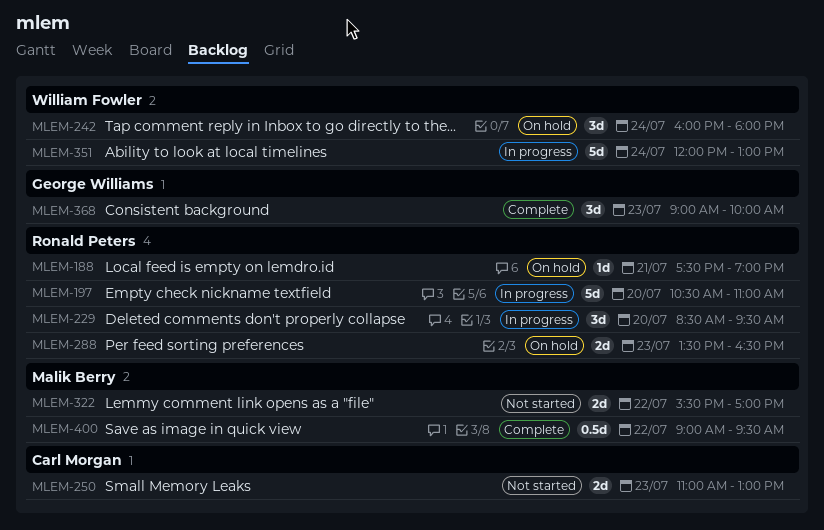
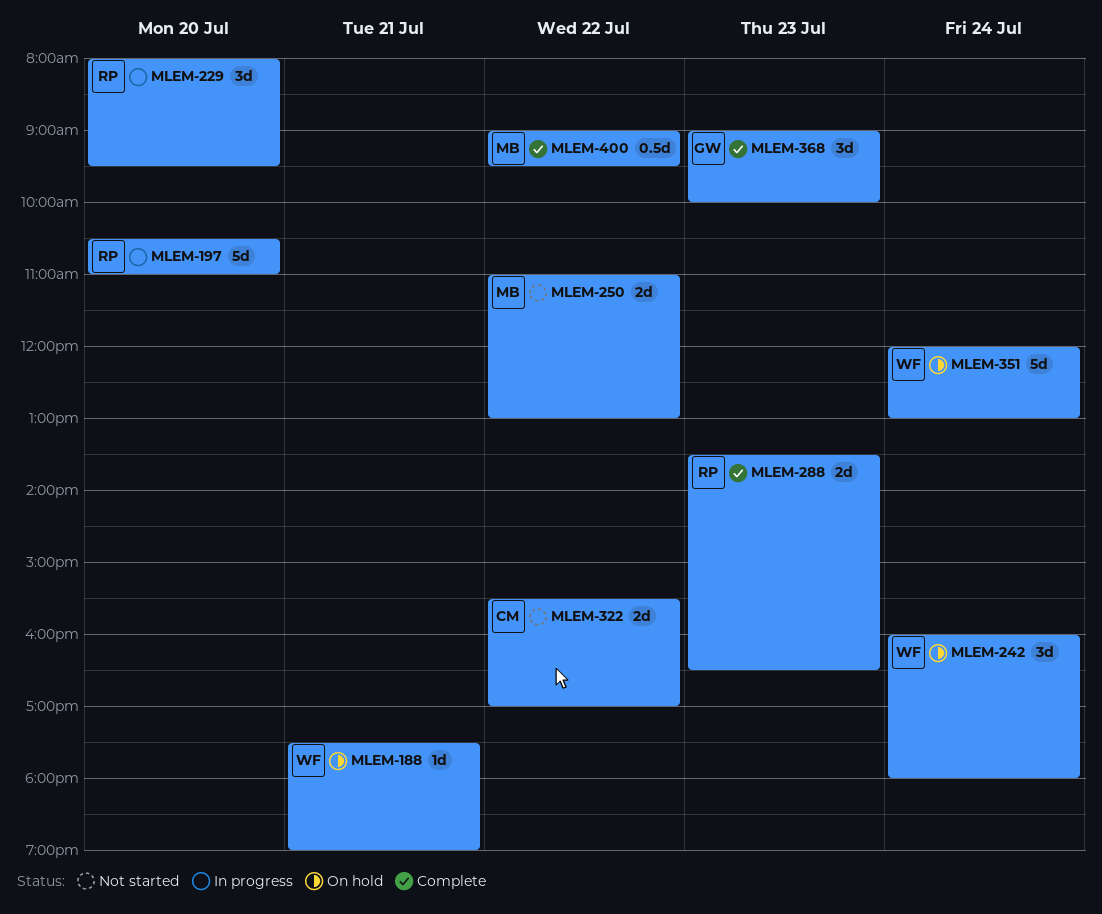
MLEM-188, owner: Ronald Peters -> William Fowler
MLEM-229, begins: 08:30 -> 08:00
MLEM-250, owner: Carl Morgan -> Malik Berry
MLEM-250, day: Jul 23 -> Jul 22
MLEM-288, status: On hold -> Complete
MLEM-322, owner: Malik Berry -> Carl Morgan
MLEM-351, status: In progress -> On hold

